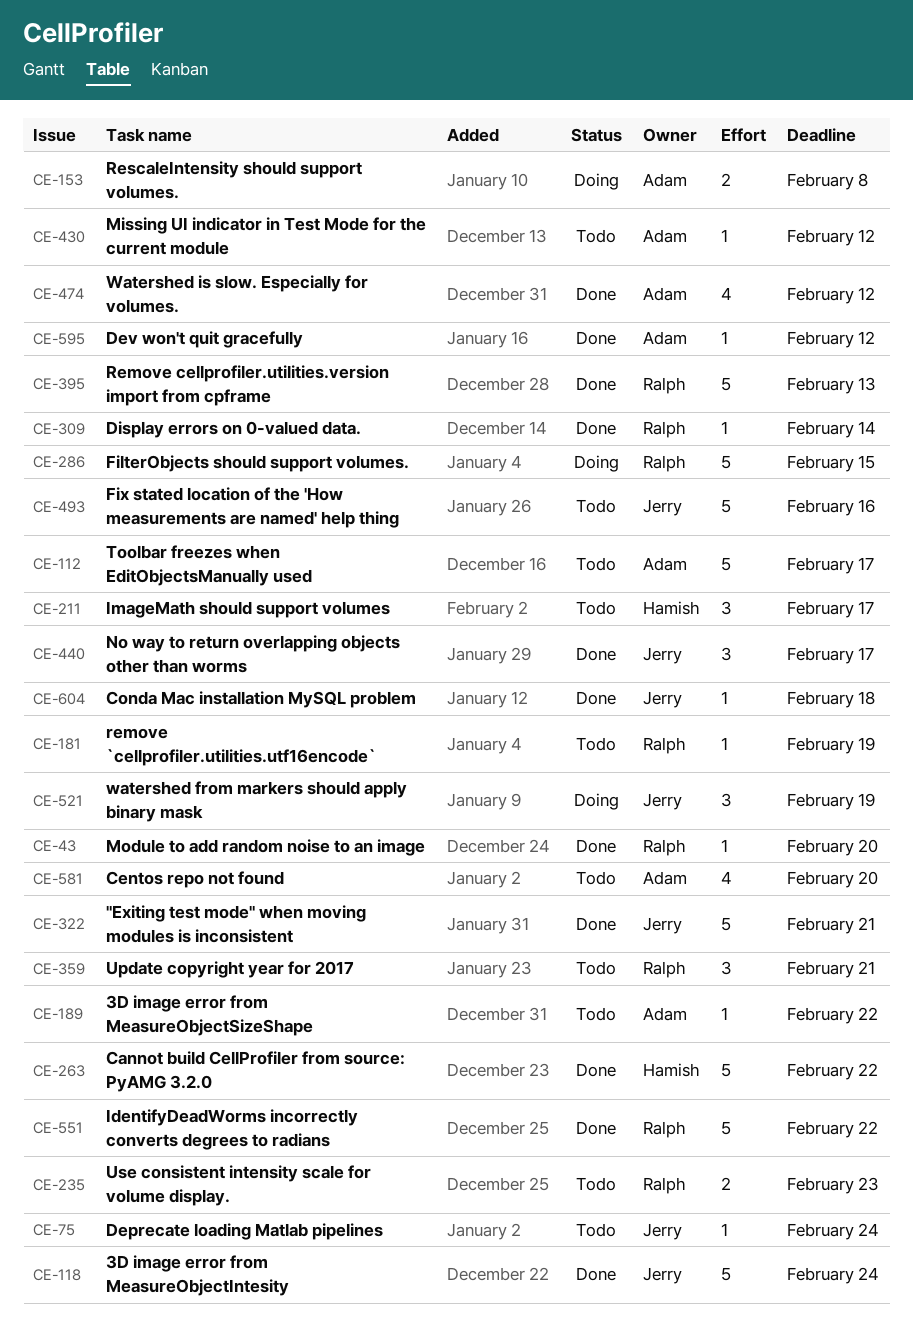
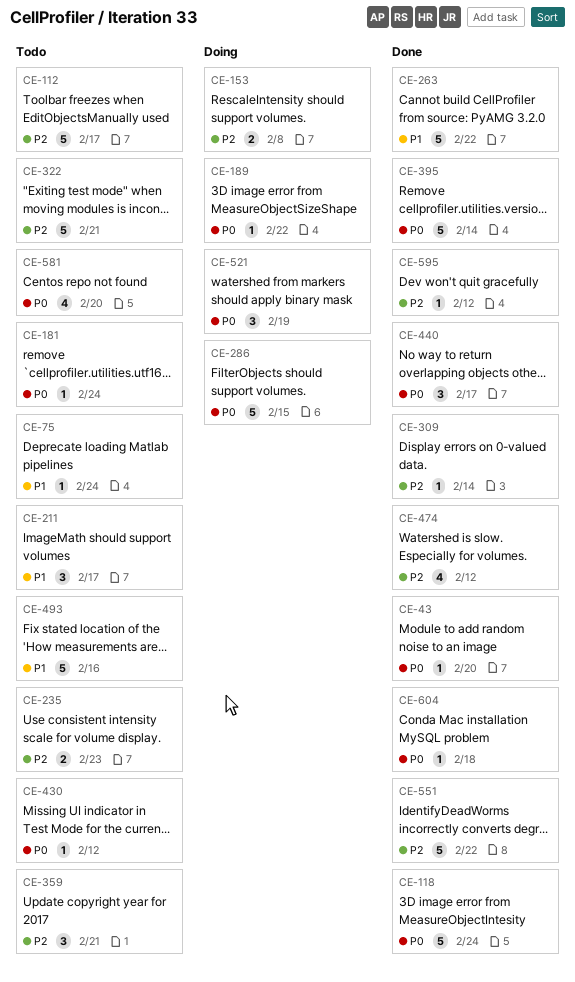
CE-181, due: Feb 19 -> Feb 24
CE-189, status: Todo -> Doing
CE-322, status: Done -> Todo
CE-395, due: Feb 13 -> Feb 14

